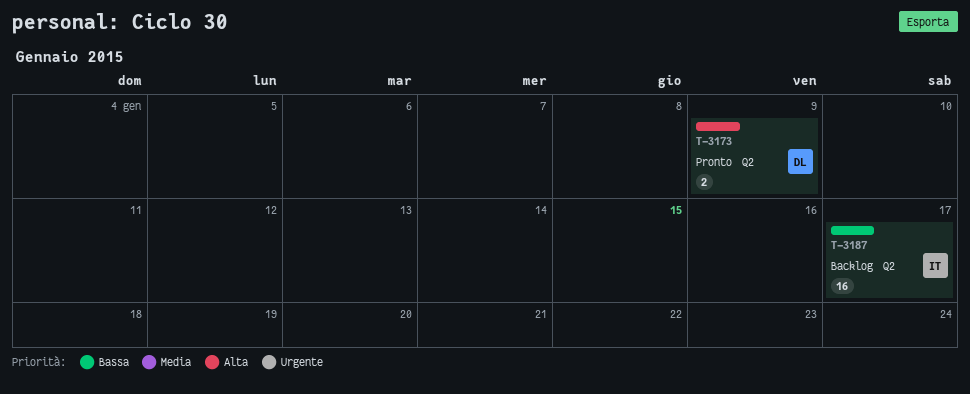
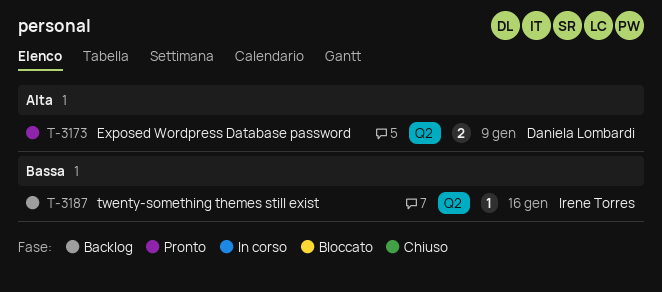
T-3187, estimate: 16 -> 1
T-3187, due: Jan 17 -> Jan 16

